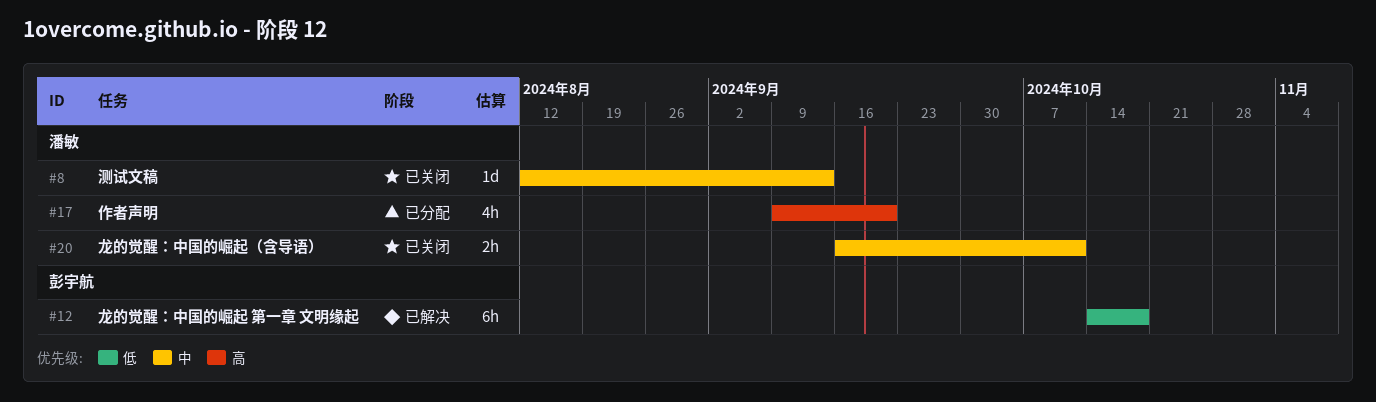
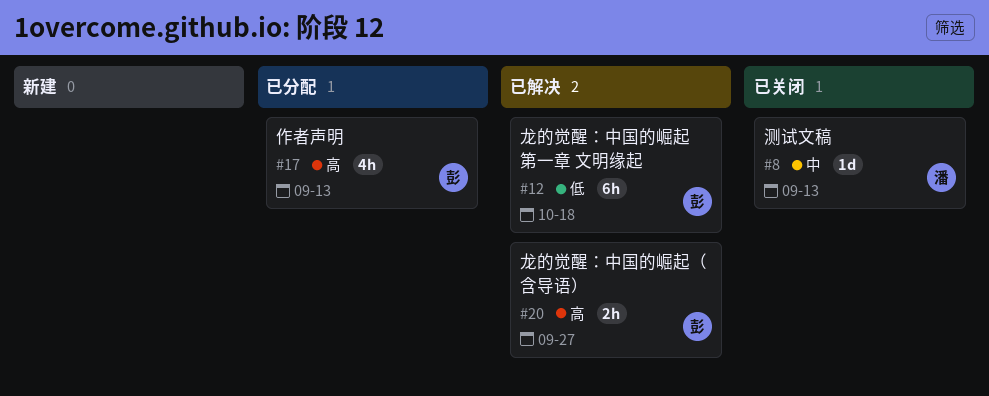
#17, owner: 潘敏 -> 彭宇航
#17, due: Sep 20 -> Sep 13
#20, status: 已关闭 -> 已解决
#20, owner: 潘敏 -> 彭宇航
#20, priority: 中 -> 高
#20, due: Oct 11 -> Sep 27

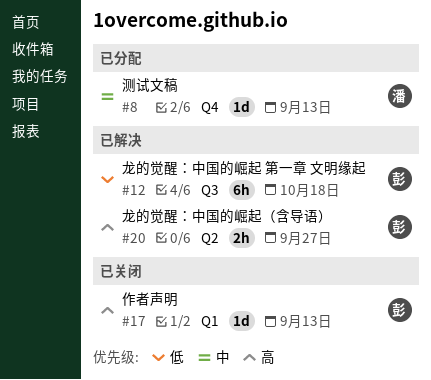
#8, status: 已关闭 -> 已分配
#17, status: 已分配 -> 已关闭
#17, estimate: 4h -> 1d

